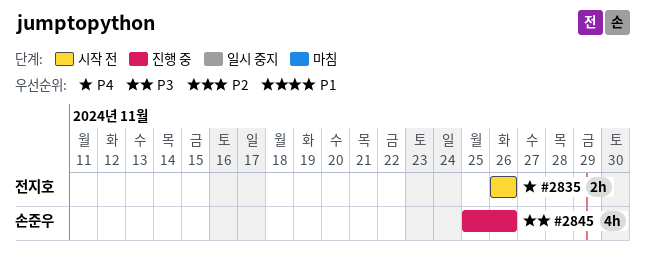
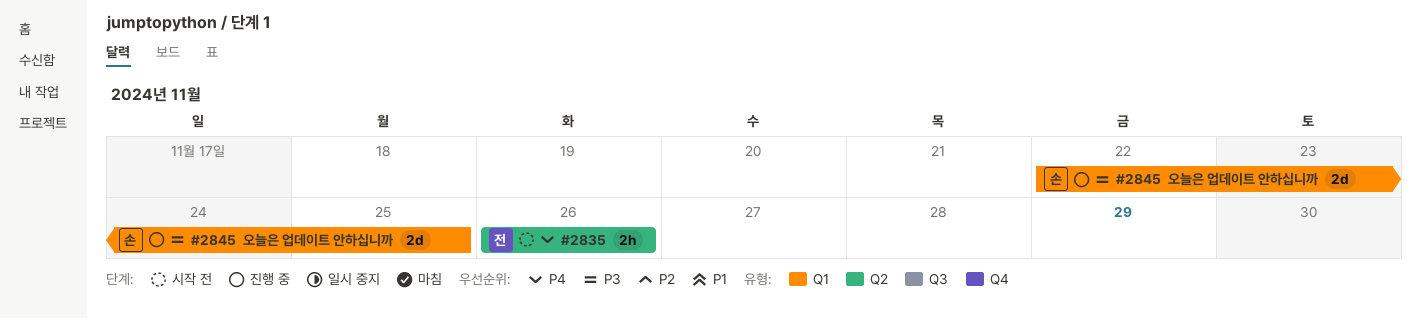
#2845, estimate: 4h -> 2d
#2845, start: Nov 25 -> Nov 22
#2845, due: Nov 26 -> Nov 25

